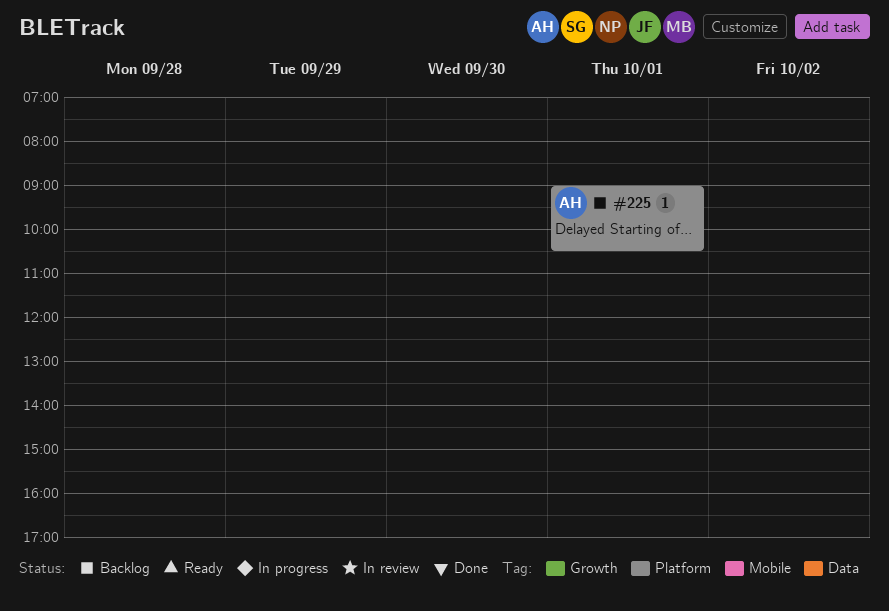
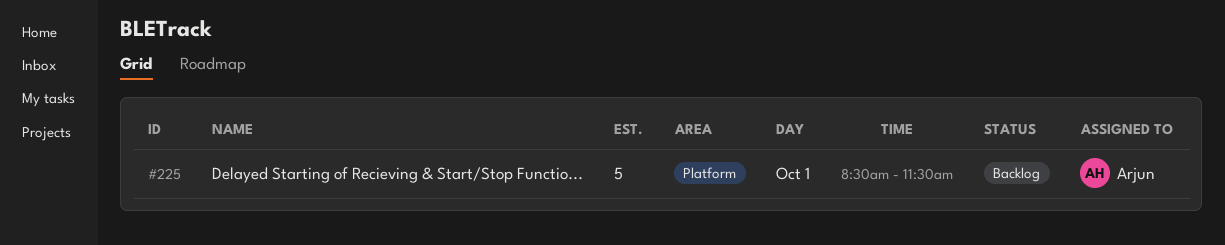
#225, estimate: 1 -> 5
#225, begins: 09:00 -> 08:30
#225, ends: 10:30 -> 11:30

